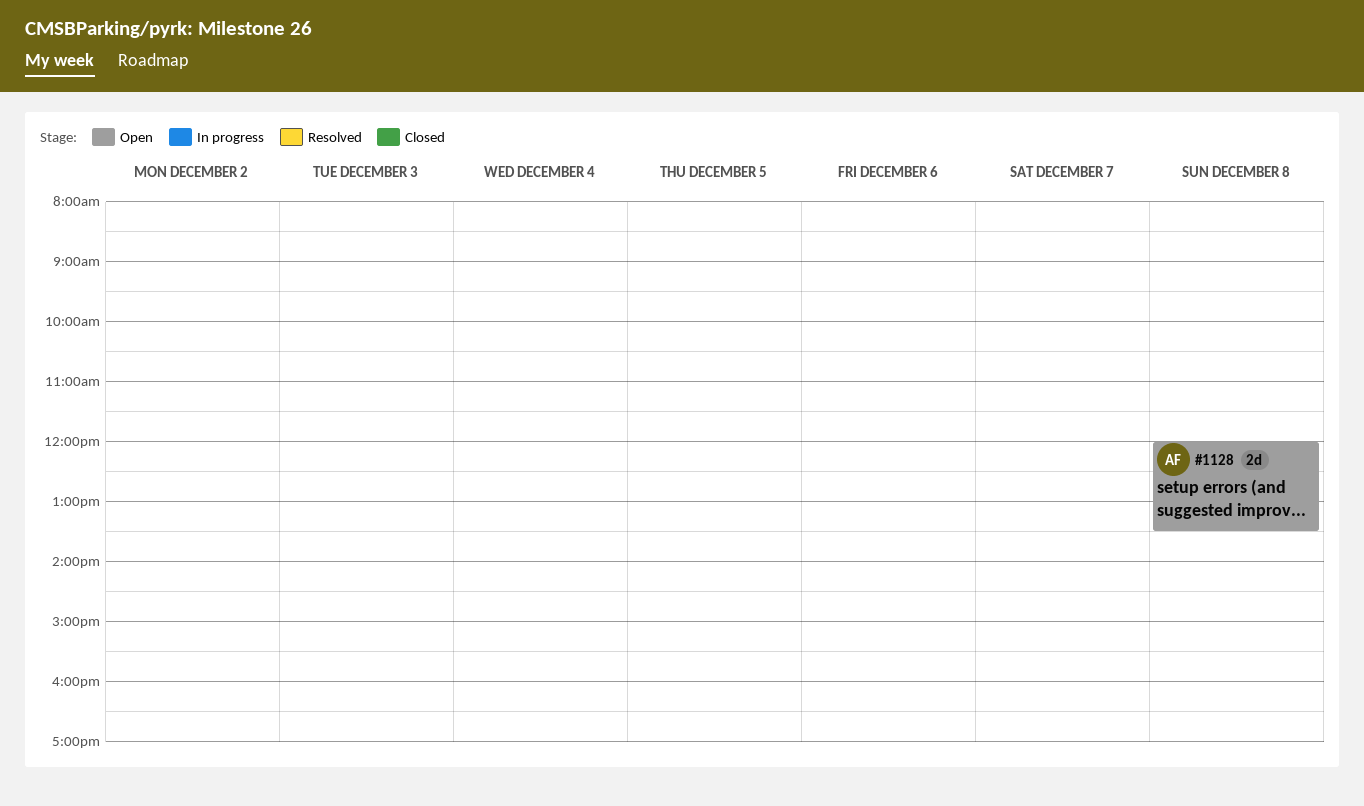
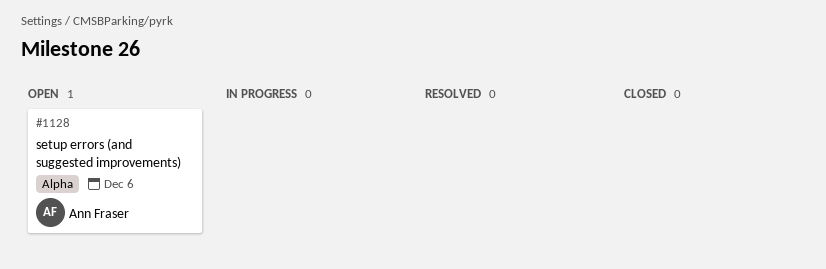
#1128, day: Dec 8 -> Dec 6

